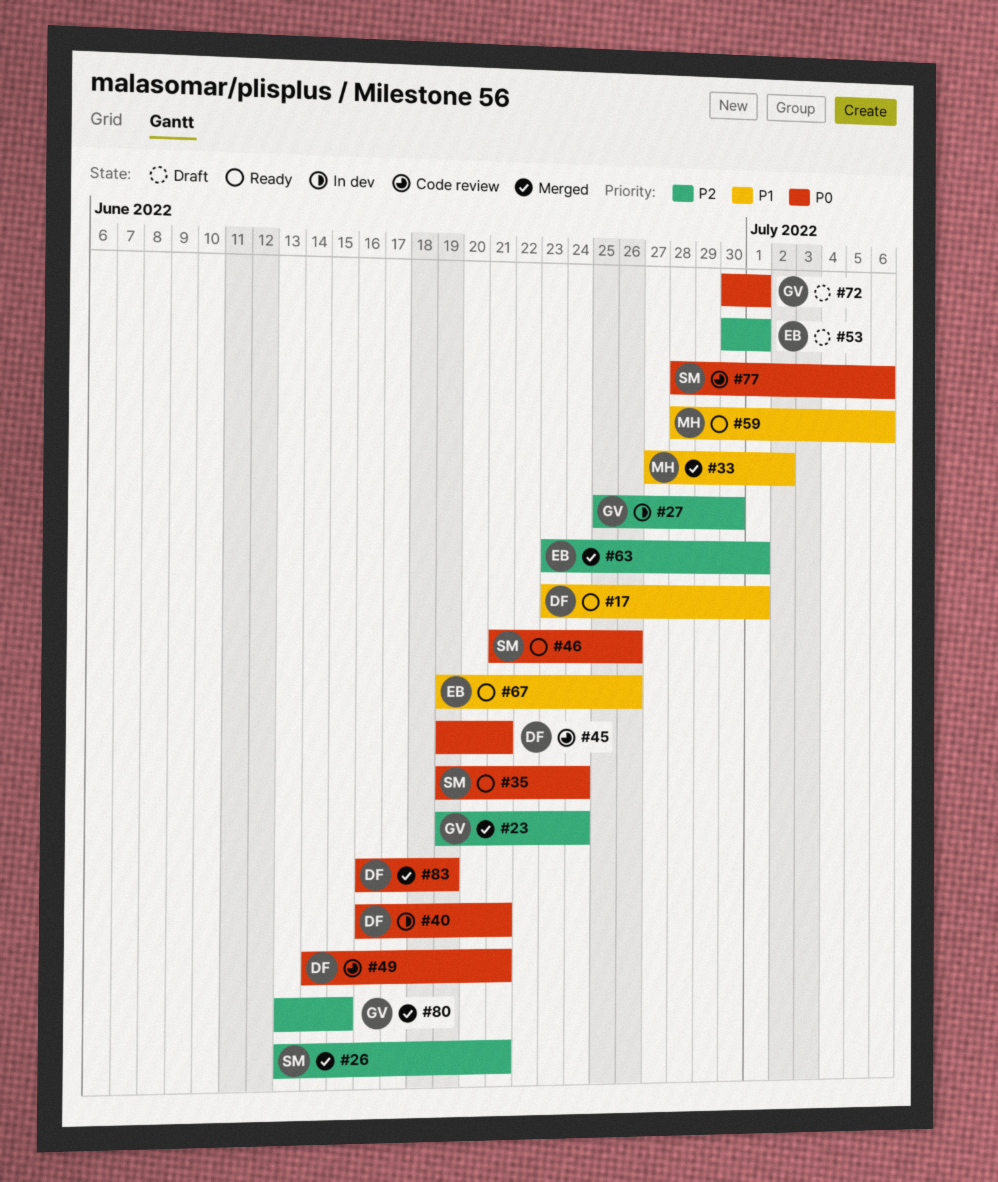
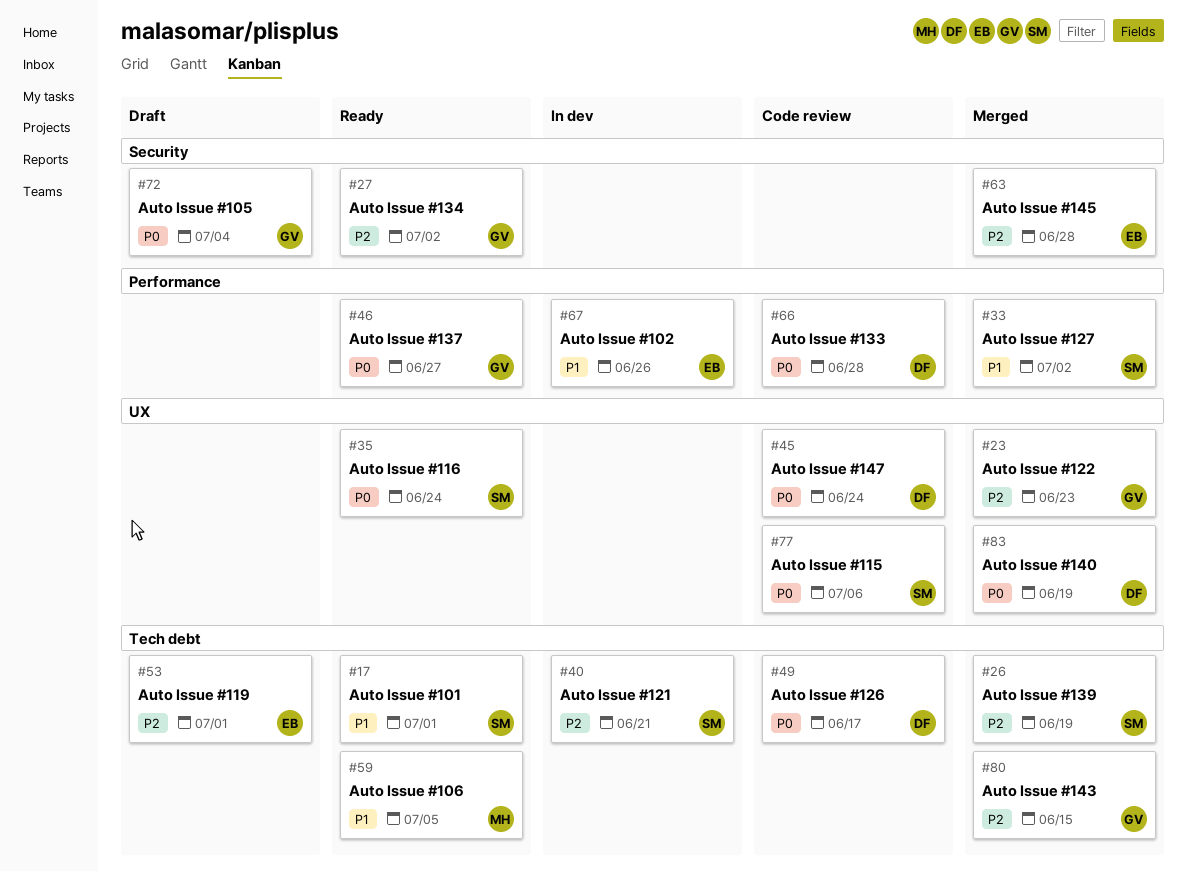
#17, owner: DF -> SM
#23, due: Jun 24 -> Jun 23
#26, due: Jun 21 -> Jun 19
#27, status: In dev -> Ready
#27, due: Jun 30 -> Jul 2
#33, owner: MH -> SM
#40, owner: DF -> SM
#40, priority: P0 -> P2
#45, due: Jun 21 -> Jun 24
#46, owner: SM -> GV
#46, due: Jun 26 -> Jun 27
#49, due: Jun 21 -> Jun 17
#59, due: Jul 6 -> Jul 5
#63, due: Jul 1 -> Jun 28
#66: none -> present
#67, status: Ready -> In dev
#72, due: Jul 1 -> Jul 4

